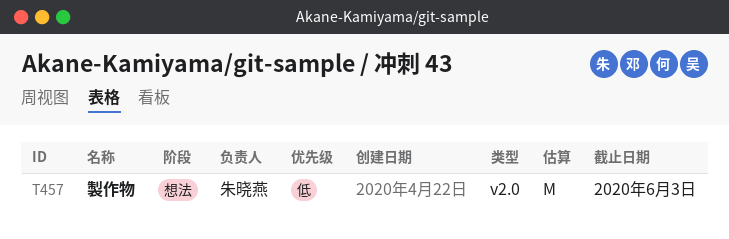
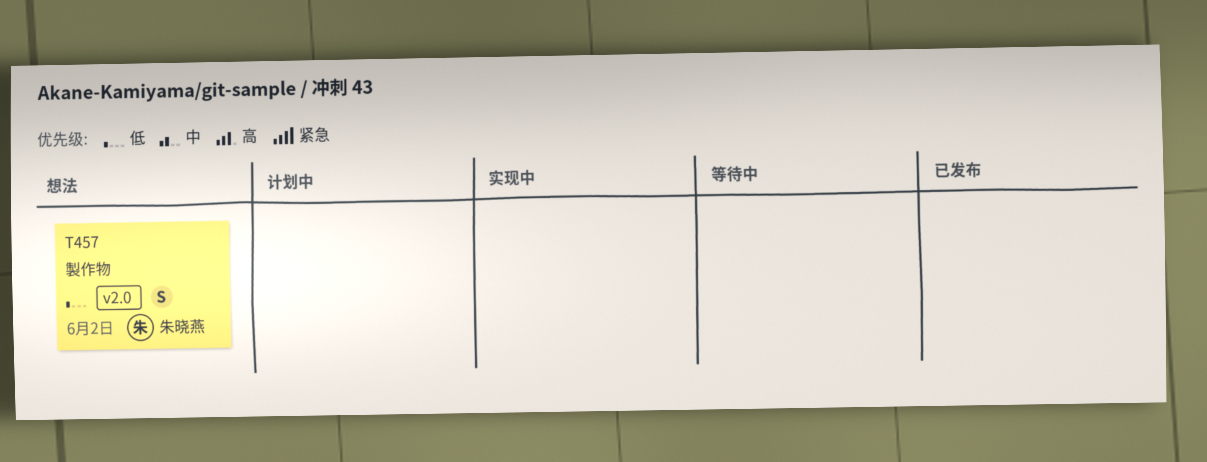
T457, estimate: M -> S
T457, due: Jun 3 -> Jun 2

